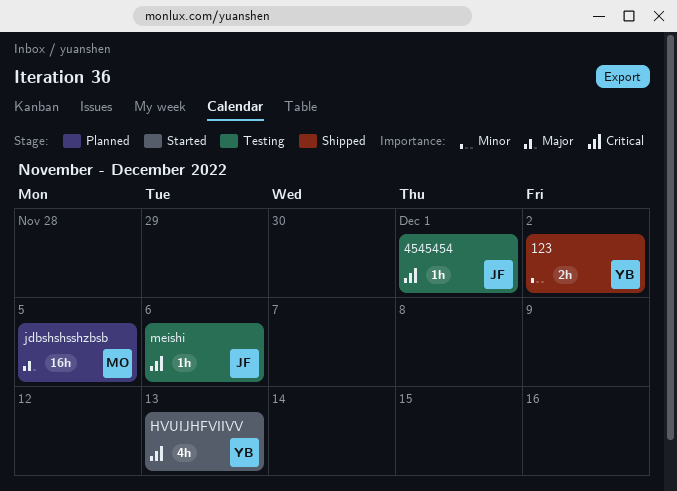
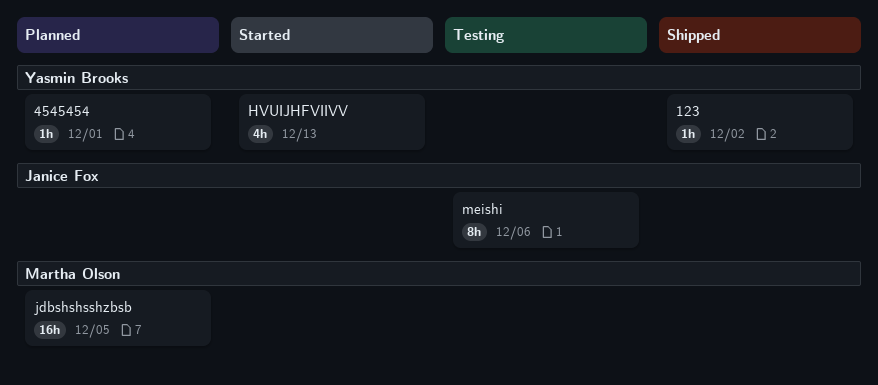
123, estimate: 2h -> 1h
4545454, status: Testing -> Planned
4545454, owner: Janice Fox -> Yasmin Brooks
meishi, estimate: 1h -> 8h

